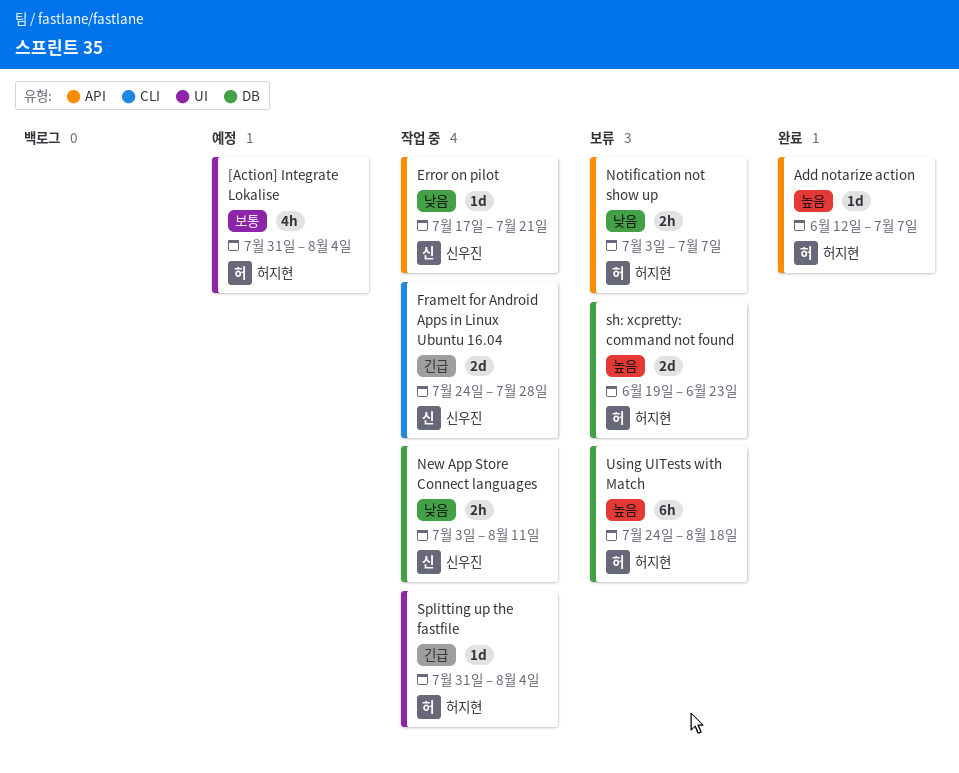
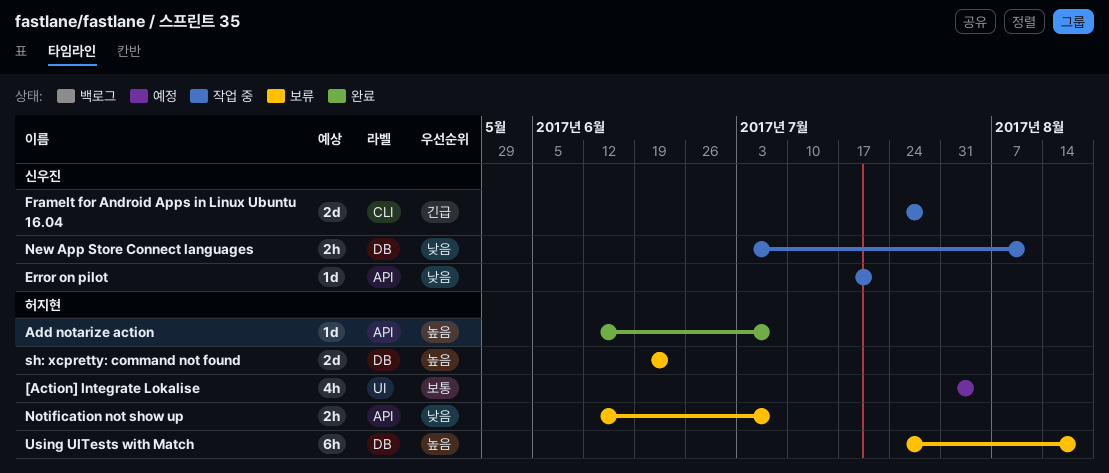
Notification not show up, start: Jul 3 -> Jun 12
Splitting up the fastfile: present -> none

